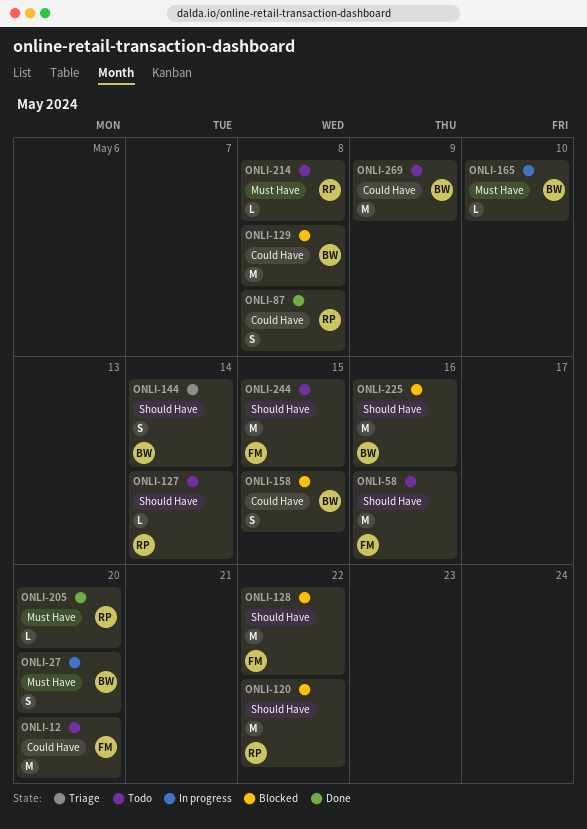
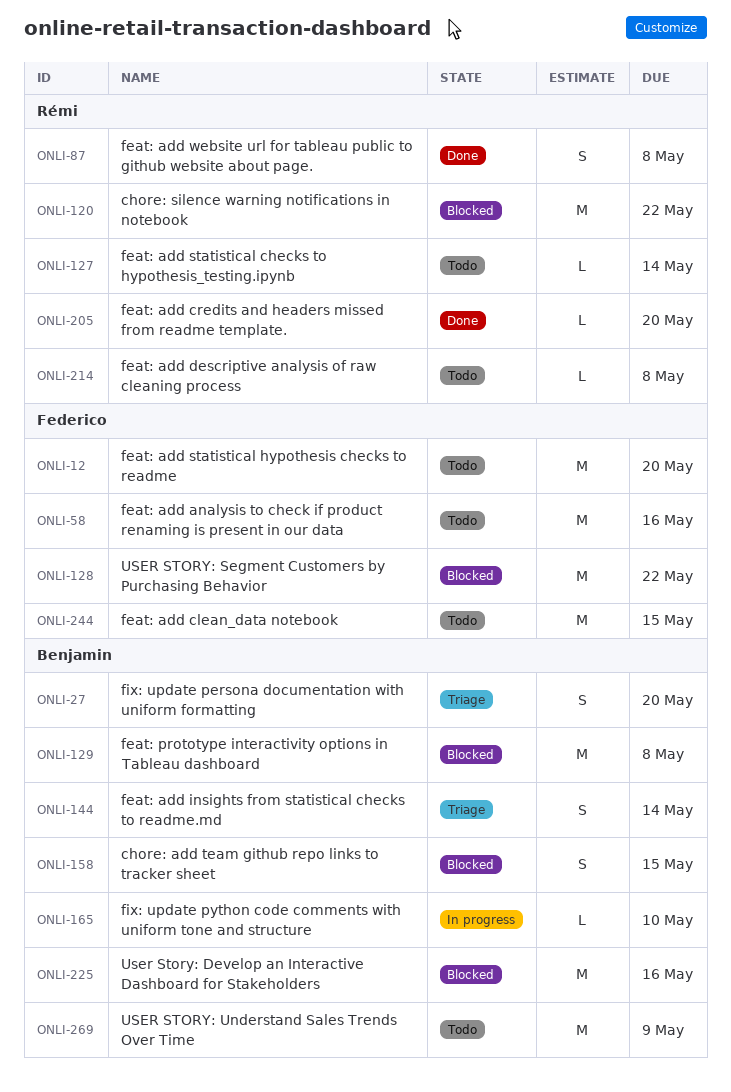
ONLI-27, status: In progress -> Triage

